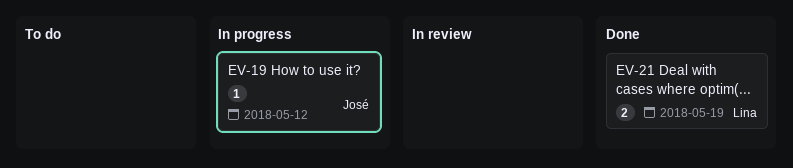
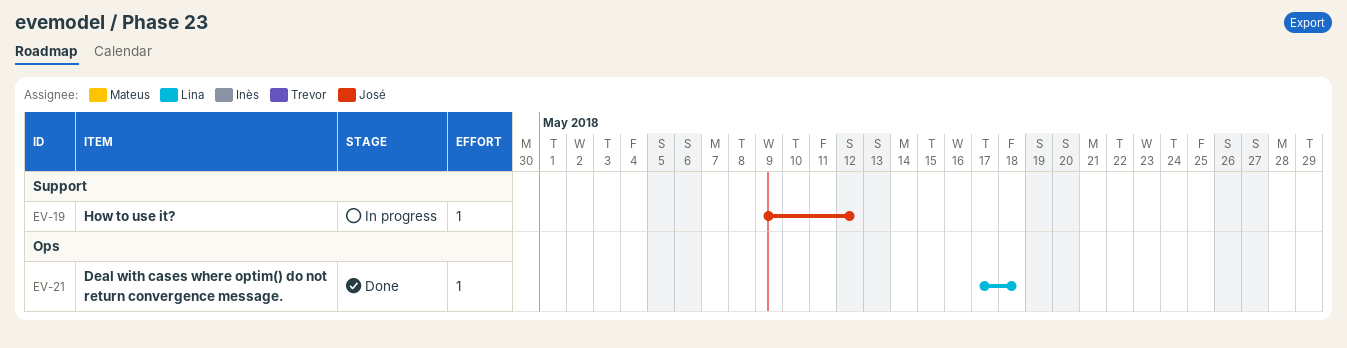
EV-21, estimate: 2 -> 1
EV-21, due: May 19 -> May 18

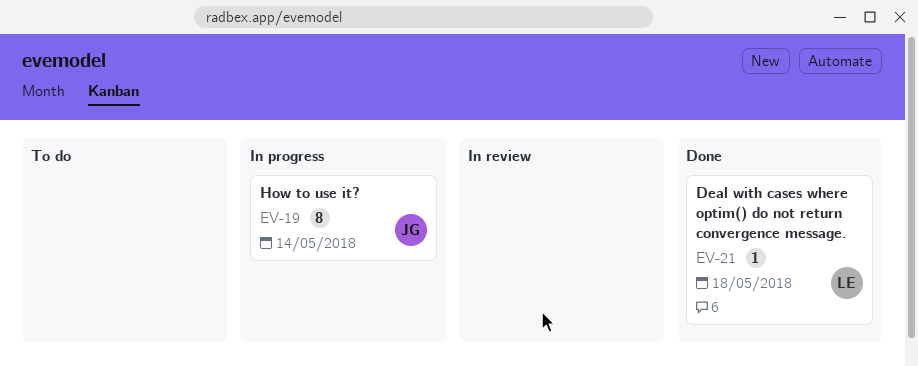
EV-19, estimate: 1 -> 8
EV-19, due: May 12 -> May 14

